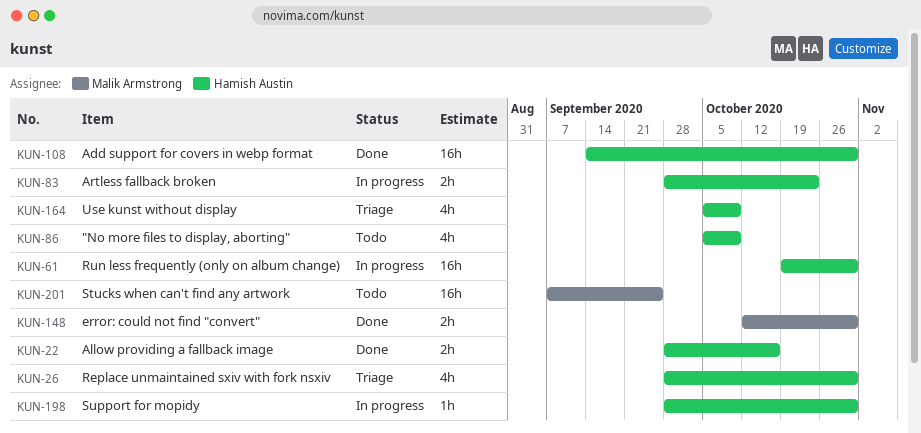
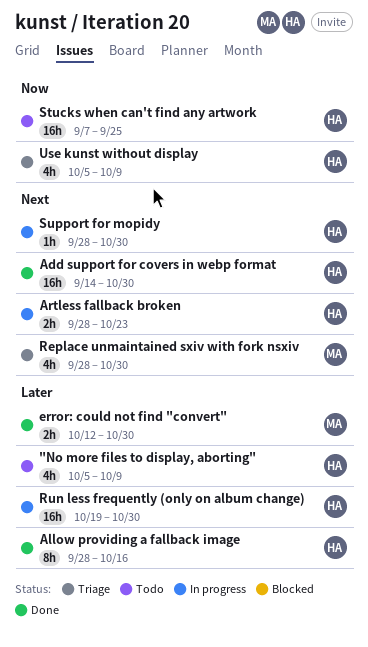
Allow providing a fallback image, estimate: 2h -> 8h
Replace unmaintained sxiv with fork nsxiv, owner: Hamish Austin -> Malik Armstrong
Stucks when can't find any artwork, owner: Malik Armstrong -> Hamish Austin

